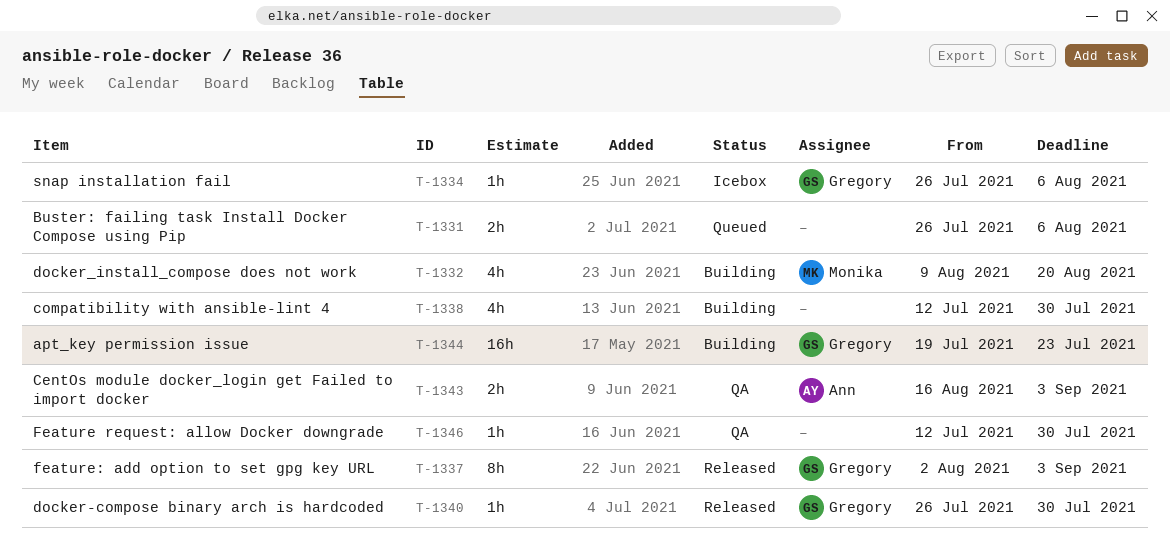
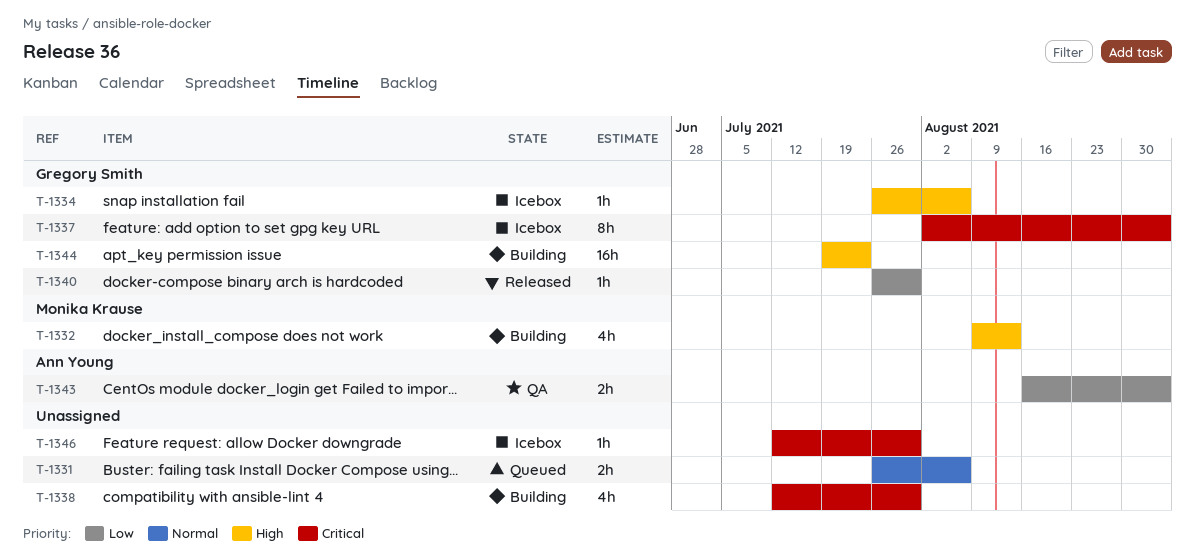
T-1332, due: Aug 20 -> Aug 13
T-1337, status: Released -> Icebox
T-1346, status: QA -> Icebox

